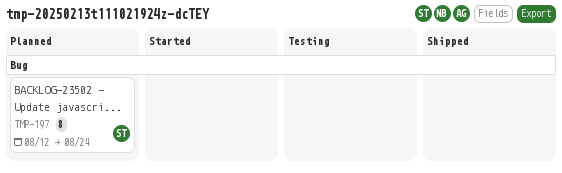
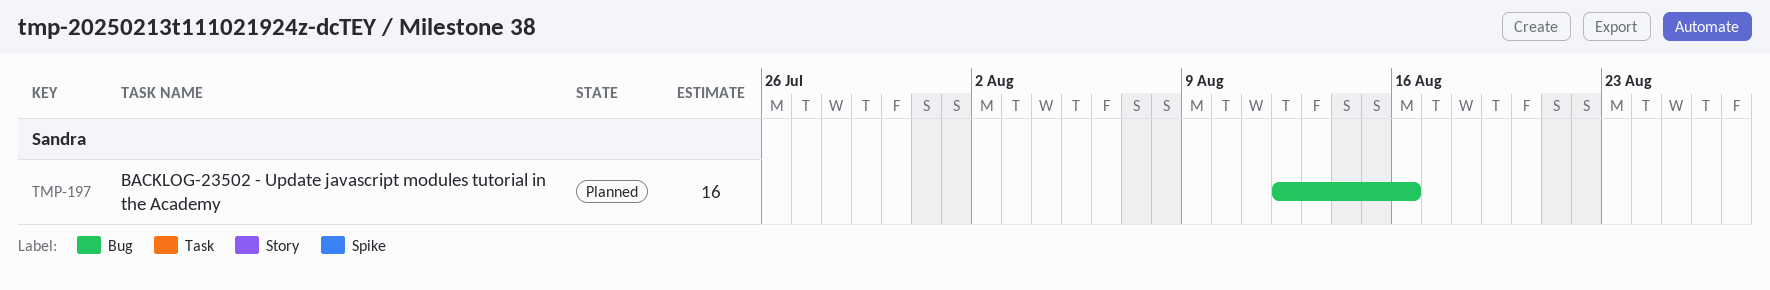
TMP-197, estimate: 8 -> 16
TMP-197, due: Aug 24 -> Aug 16

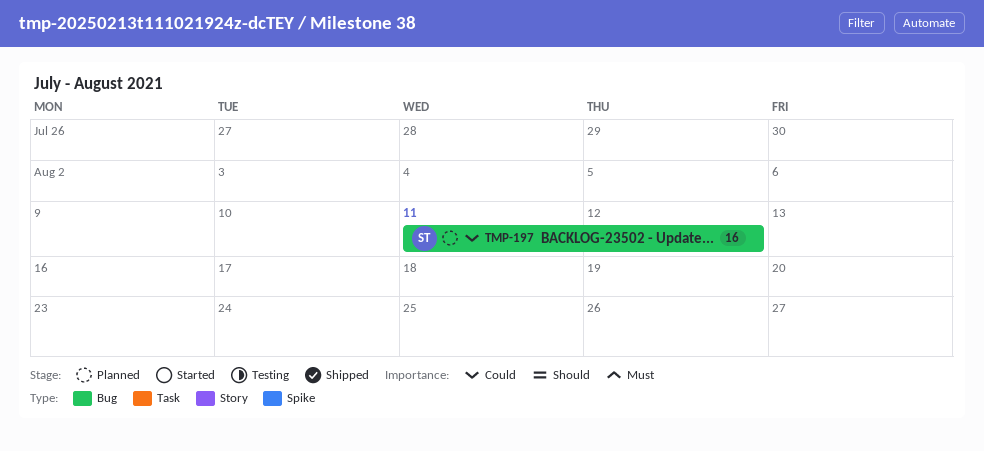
TMP-197, start: Aug 12 -> Aug 11
TMP-197, due: Aug 16 -> Aug 12

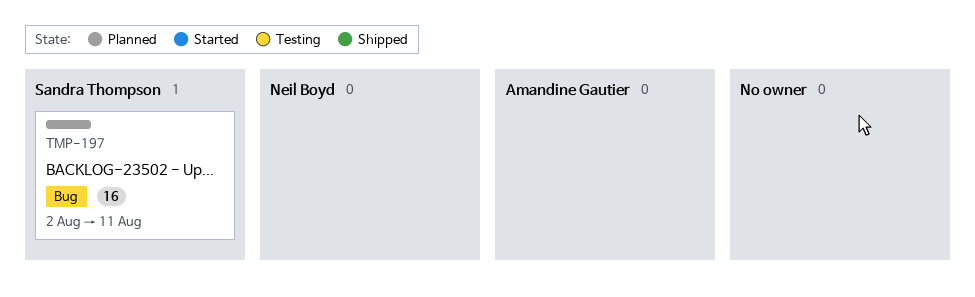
TMP-197, start: Aug 11 -> Aug 2
TMP-197, due: Aug 12 -> Aug 11

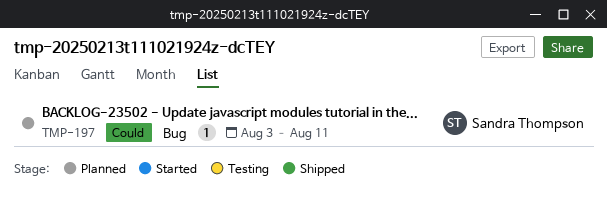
TMP-197, estimate: 16 -> 1
TMP-197, start: Aug 2 -> Aug 3

